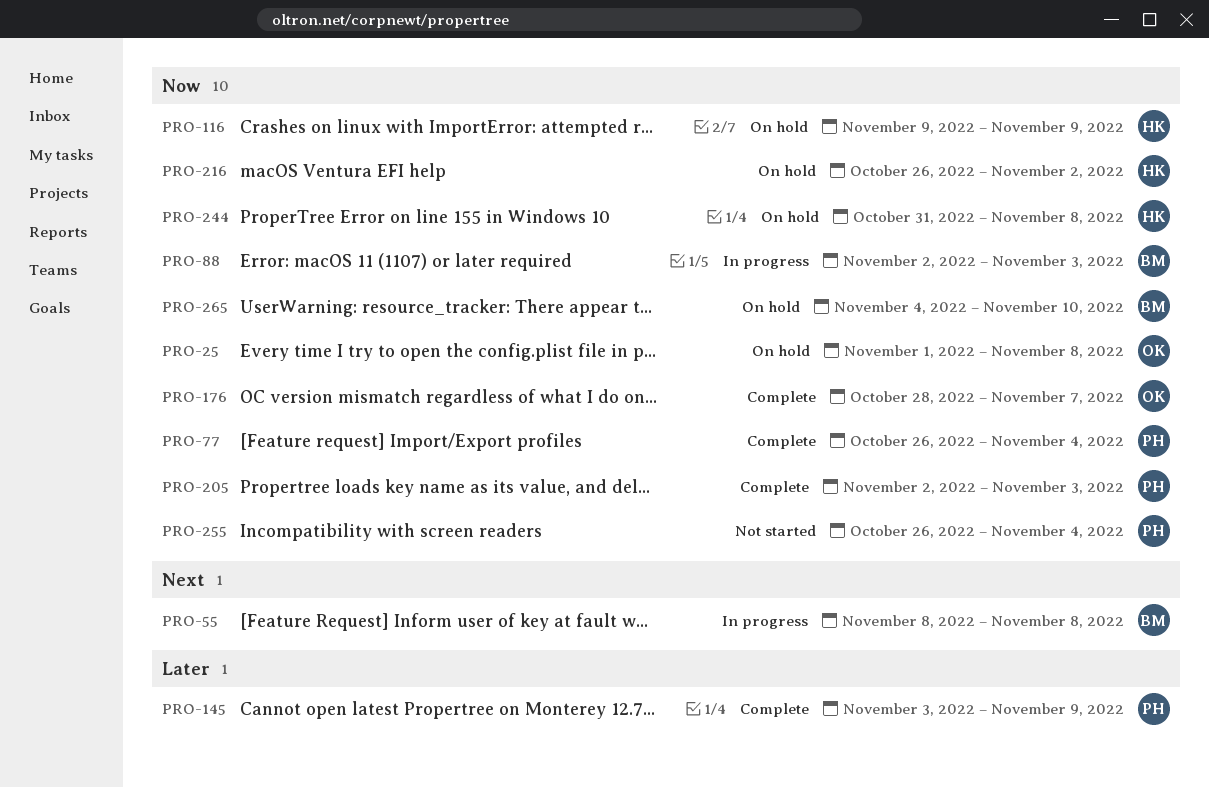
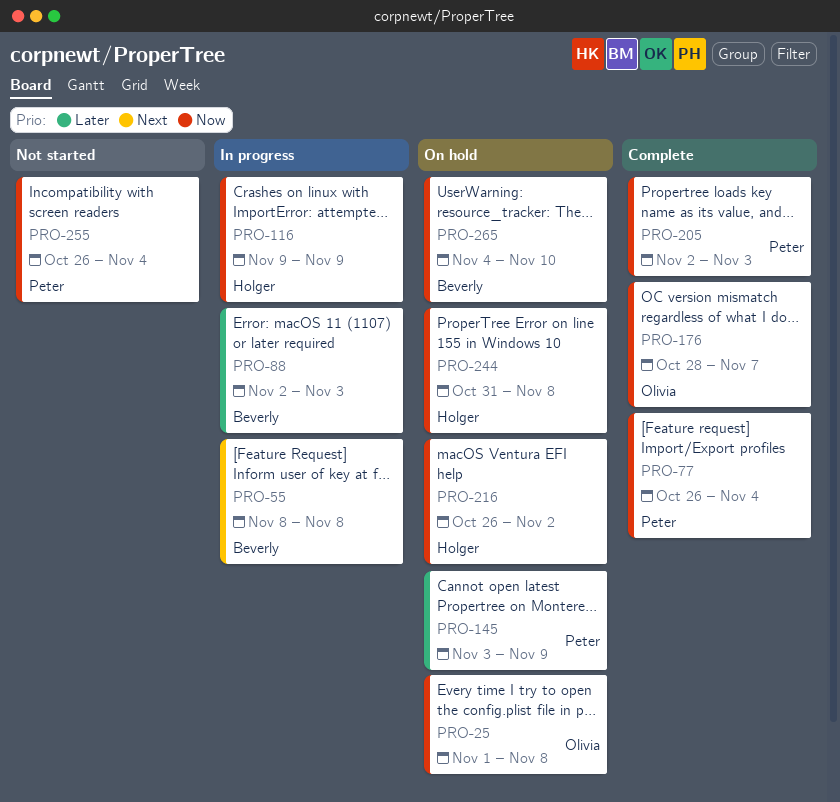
PRO-88, priority: Now -> Later
PRO-116, status: On hold -> In progress
PRO-145, status: Complete -> On hold

